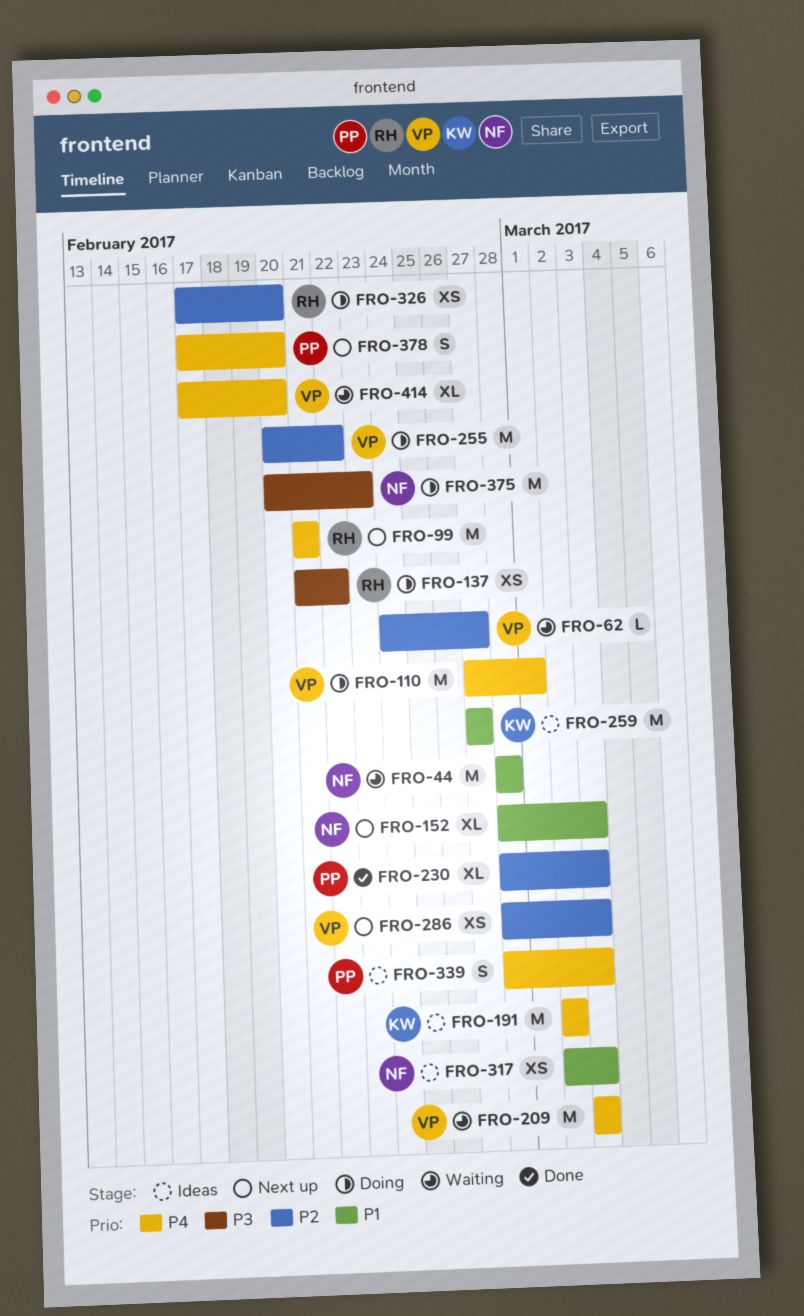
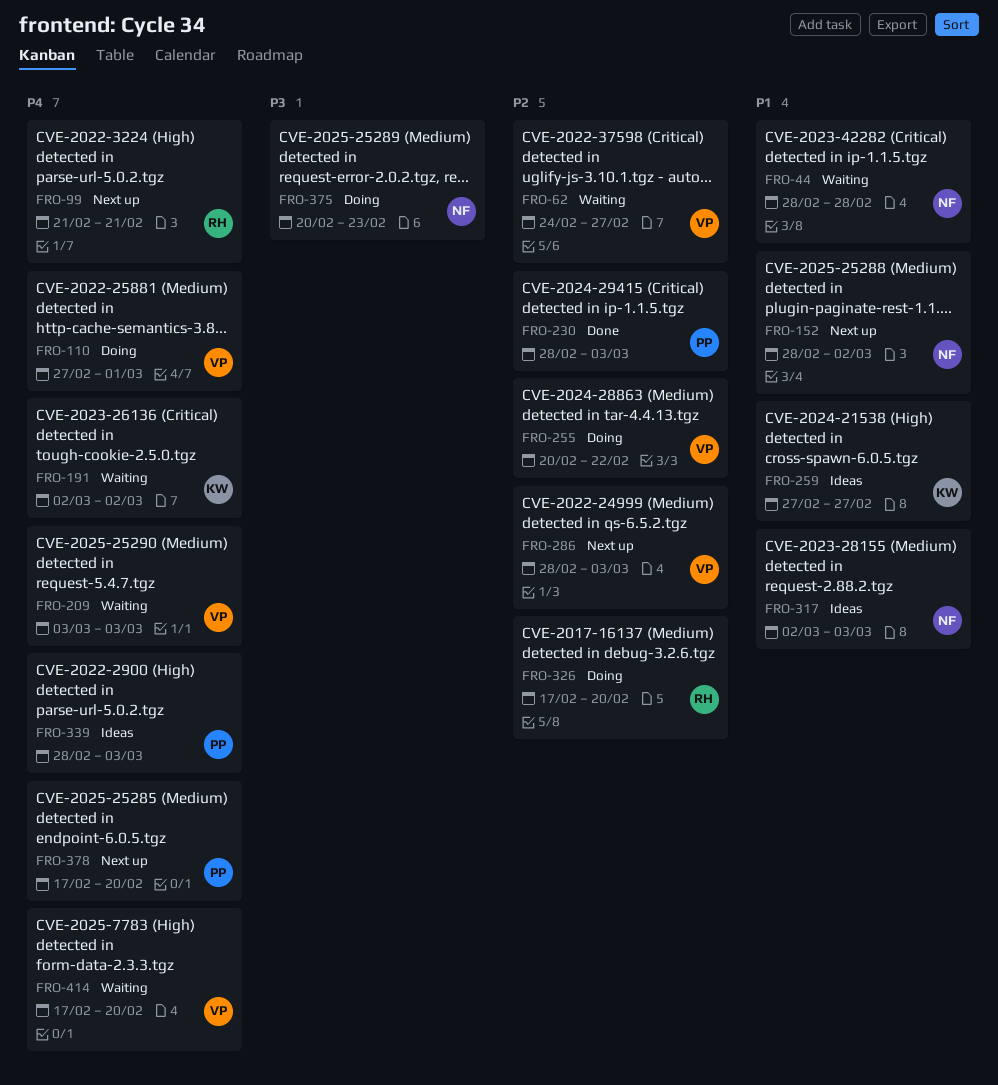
FRO-137: present -> none
FRO-152, due: Mar 3 -> Mar 2
FRO-191, status: Ideas -> Waiting

